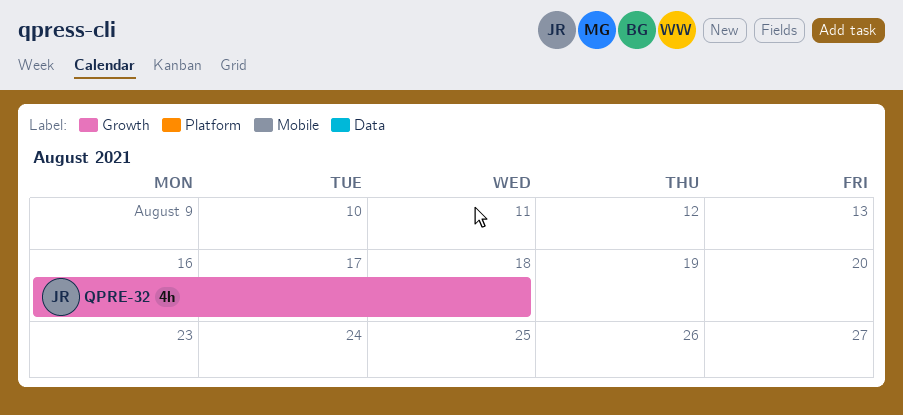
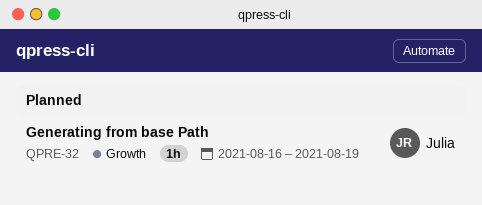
QPRE-32, estimate: 4h -> 1h
QPRE-32, due: Aug 18 -> Aug 19

